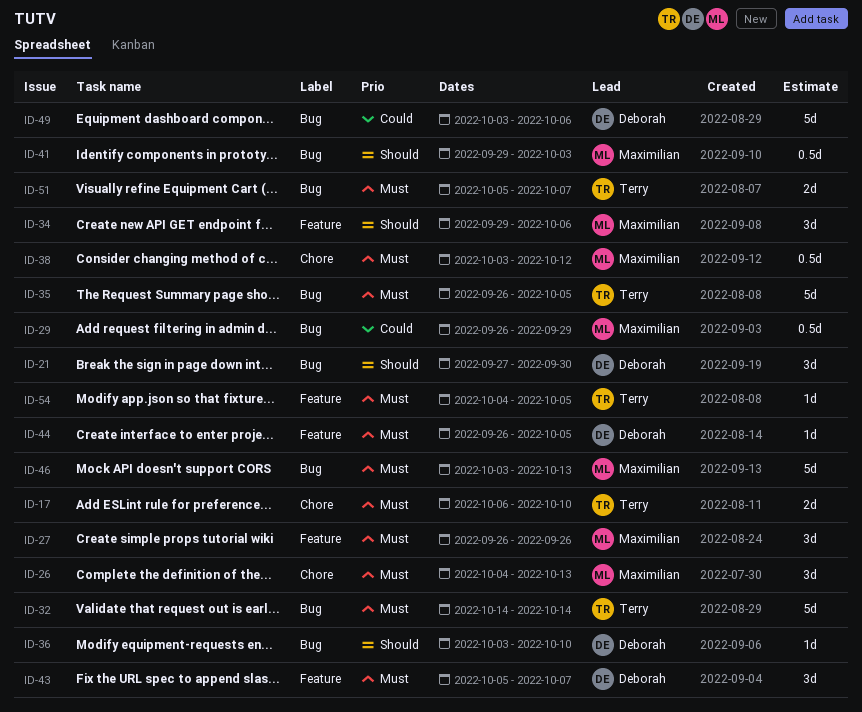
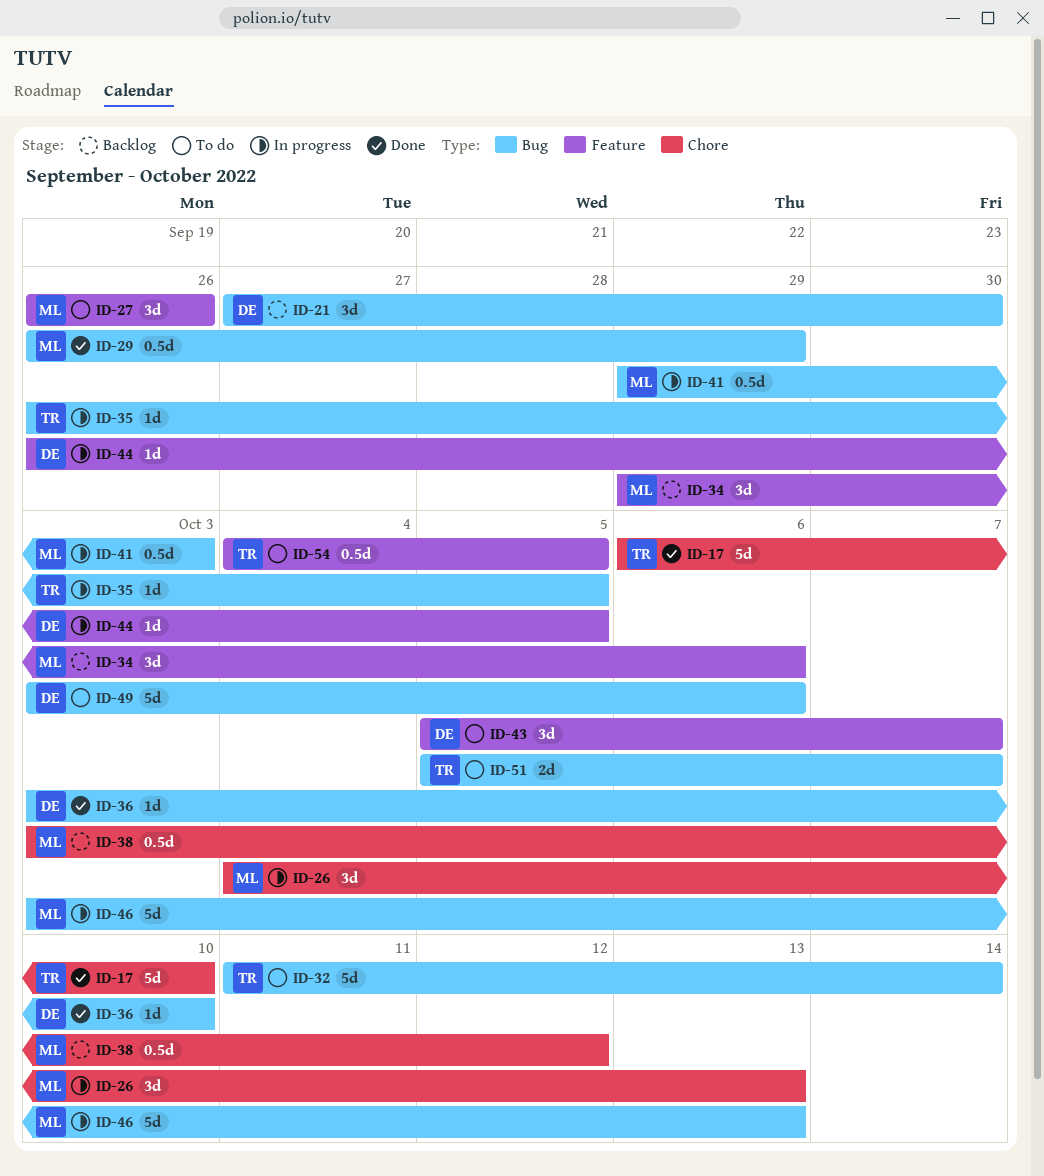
ID-17, estimate: 2d -> 5d
ID-32, start: Oct 14 -> Oct 11
ID-35, estimate: 5d -> 1d
ID-54, estimate: 1d -> 0.5d

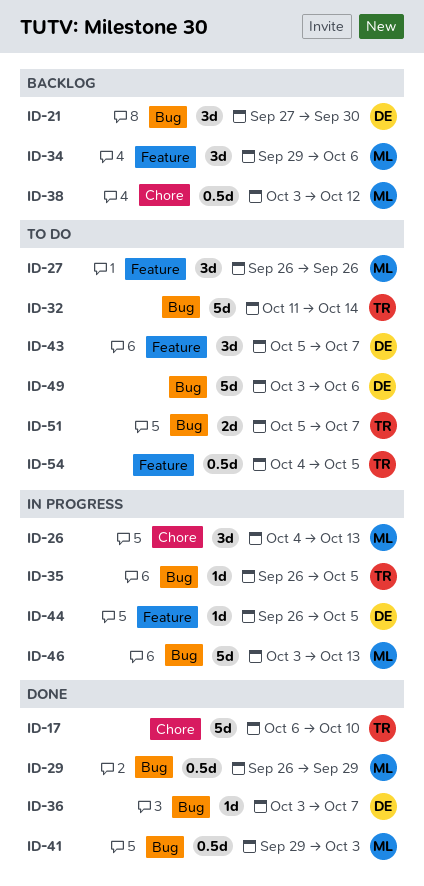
ID-36, due: Oct 10 -> Oct 7
ID-41, status: In progress -> Done

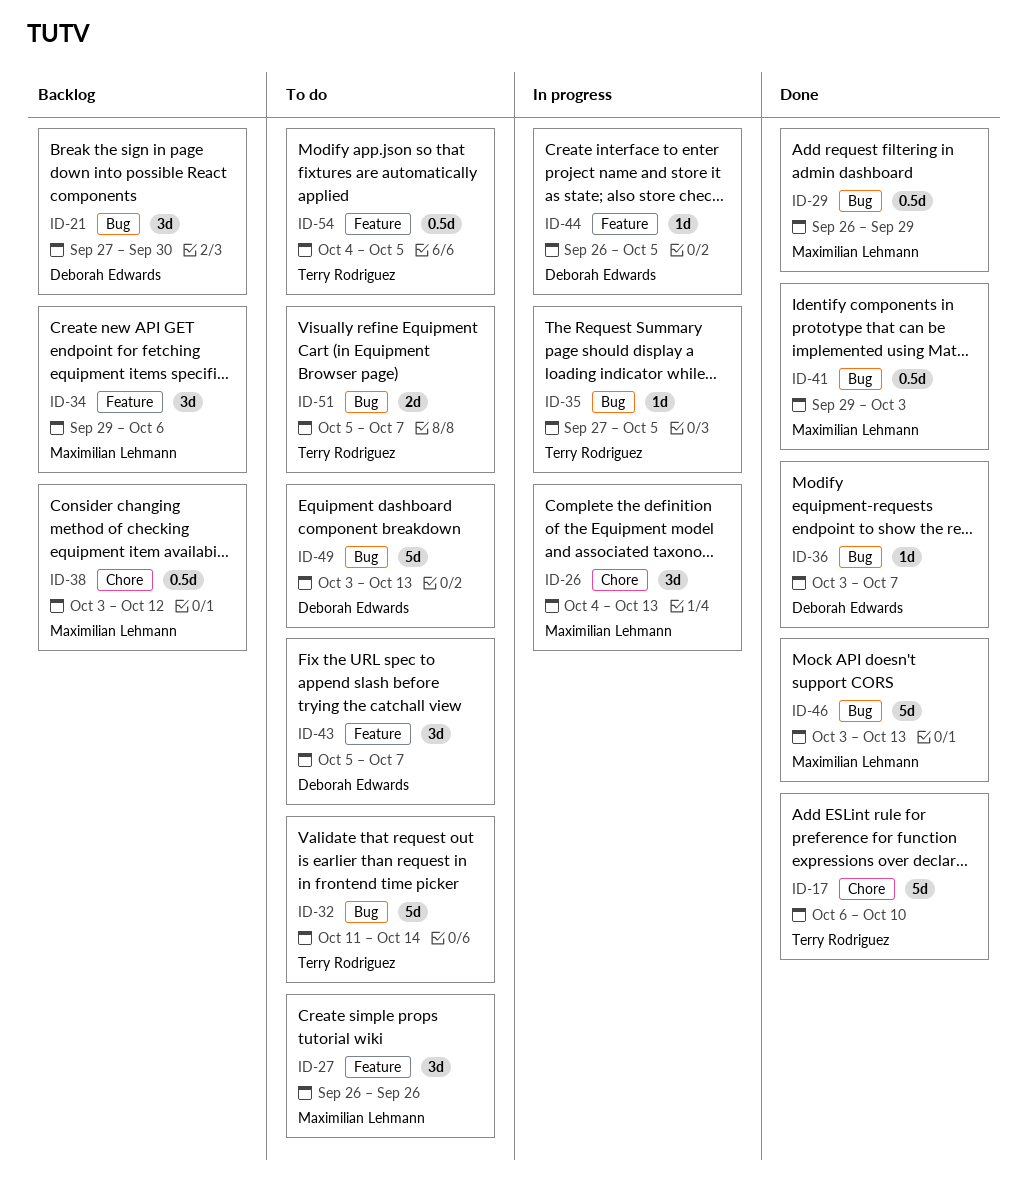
ID-35, start: Sep 26 -> Sep 27
ID-46, status: In progress -> Done
ID-49, due: Oct 6 -> Oct 13

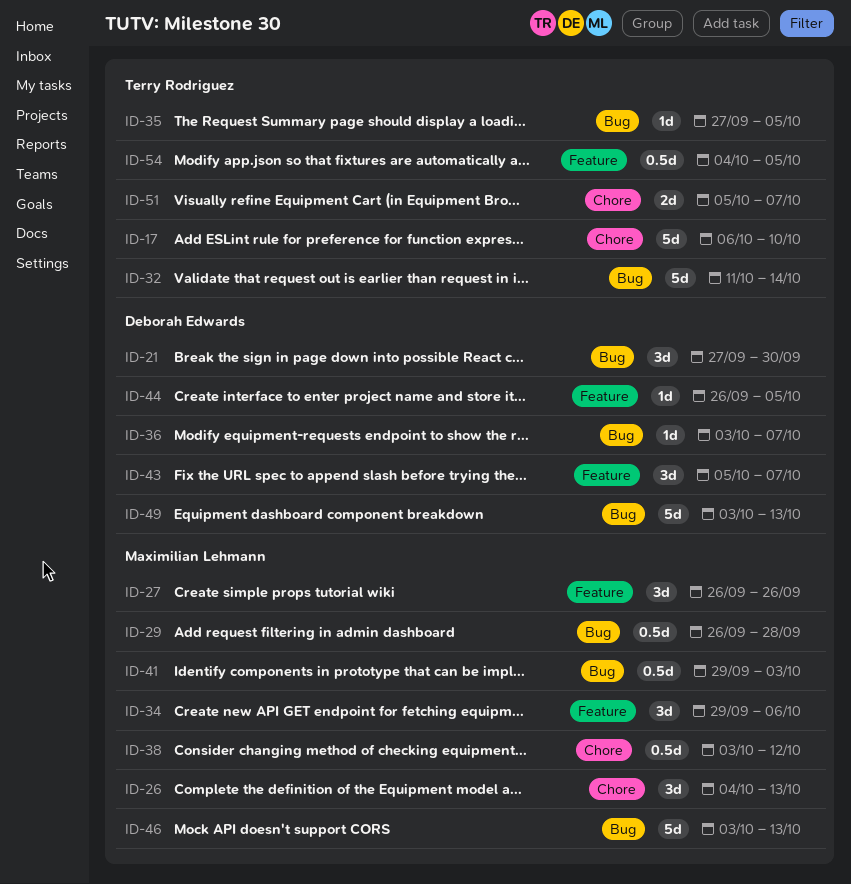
ID-29, due: Sep 29 -> Sep 28
ID-51, label: Bug -> Chore

